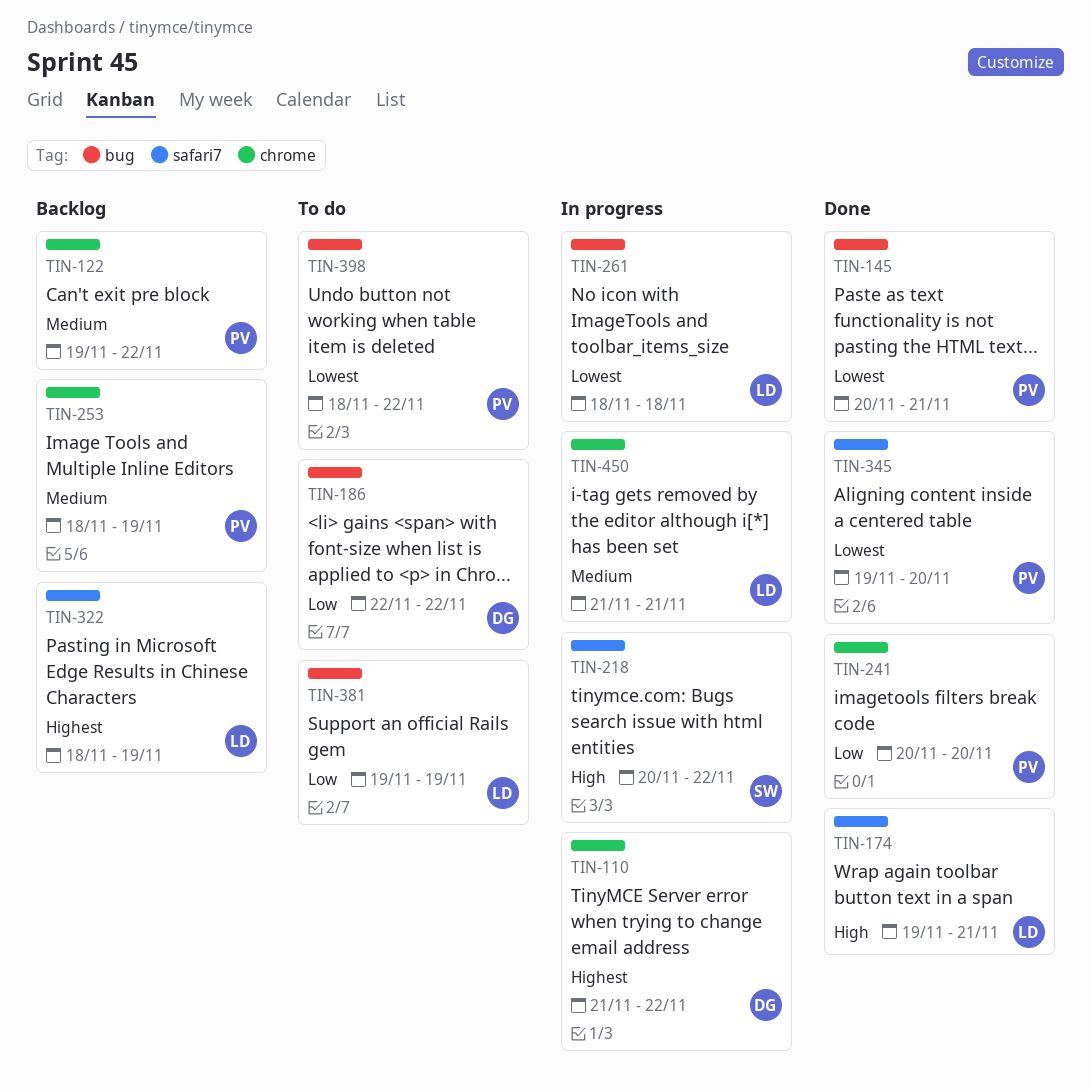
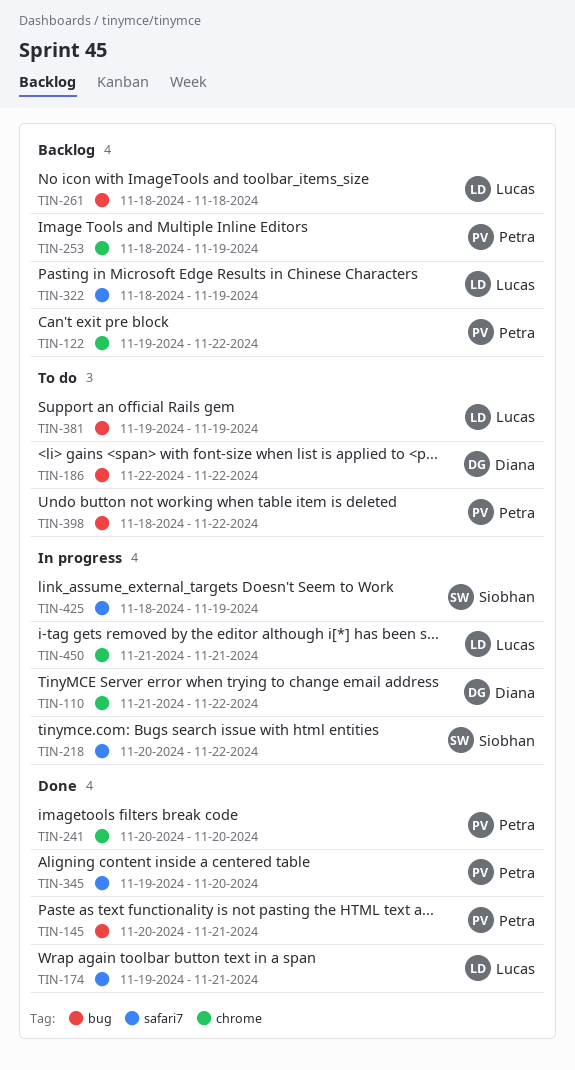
TIN-261, status: In progress -> Backlog
TIN-425: none -> present

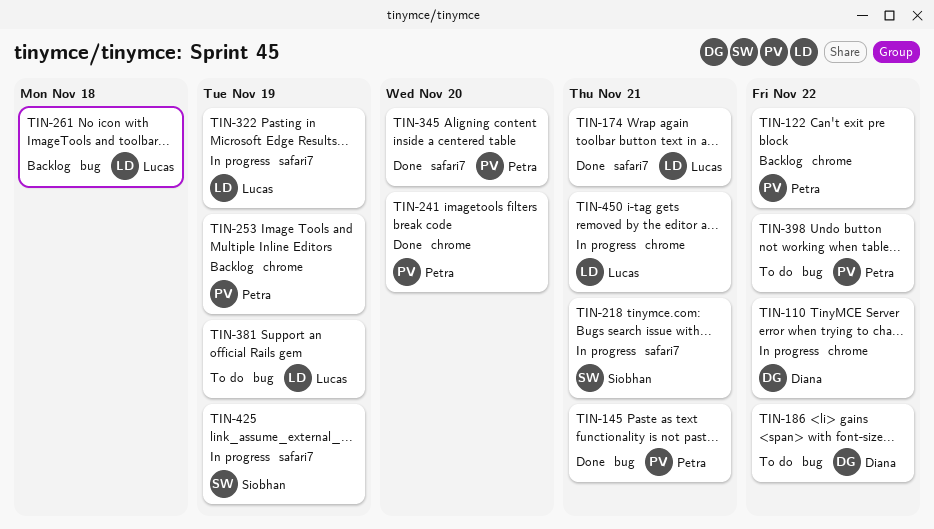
TIN-218, due: Nov 22 -> Nov 21
TIN-322, status: Backlog -> In progress

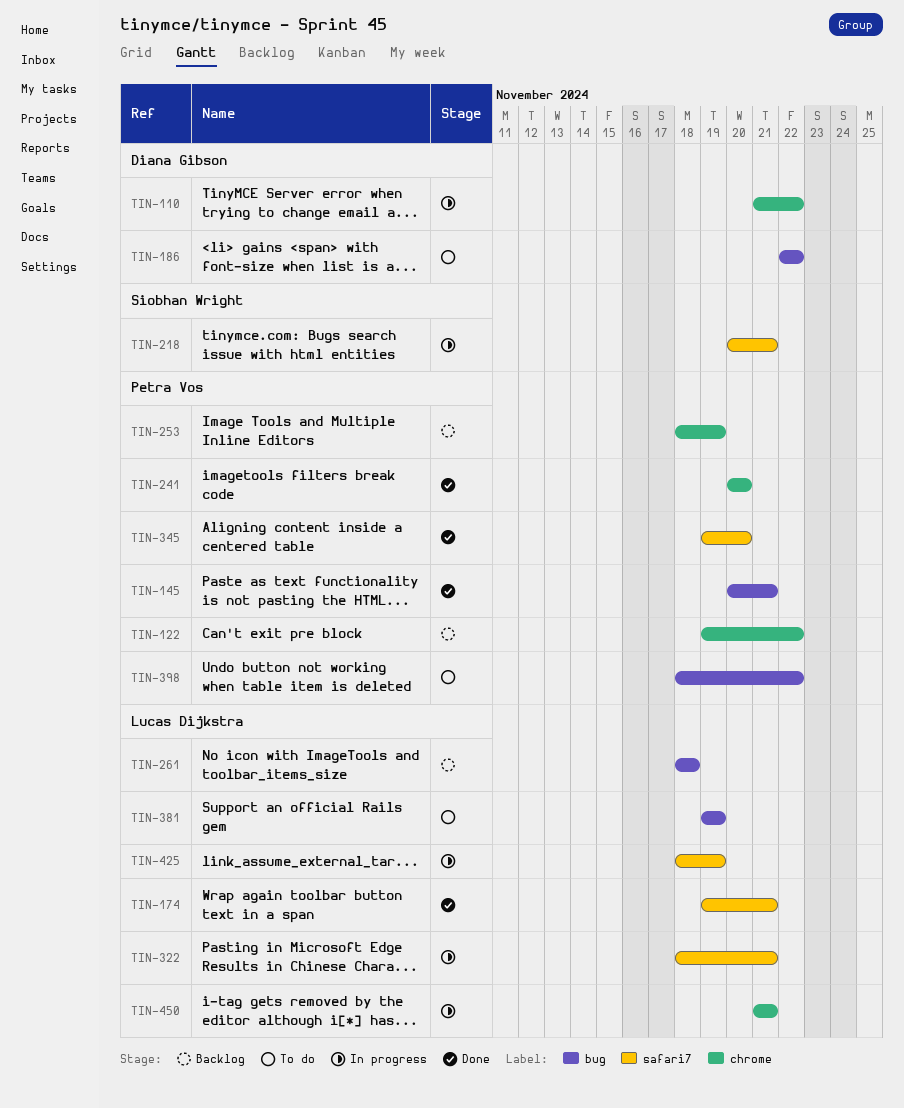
TIN-322, due: Nov 19 -> Nov 21
TIN-425, owner: Siobhan Wright -> Lucas Dijkstra

